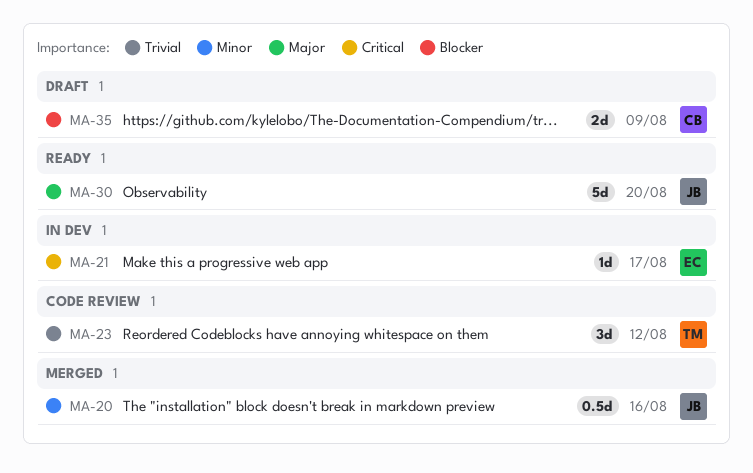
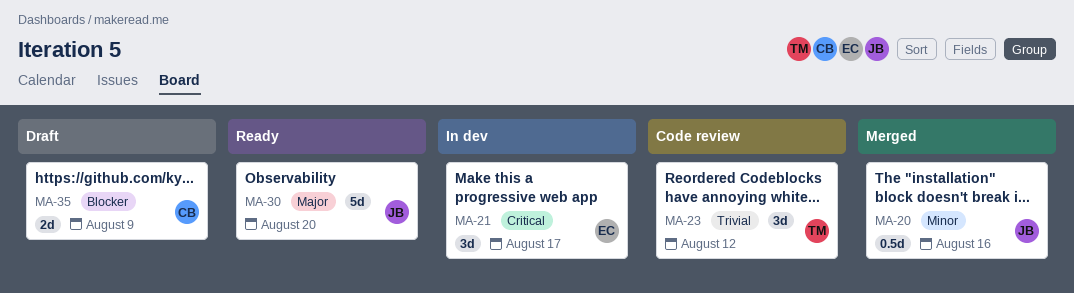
MA-21, estimate: 1d -> 3d

